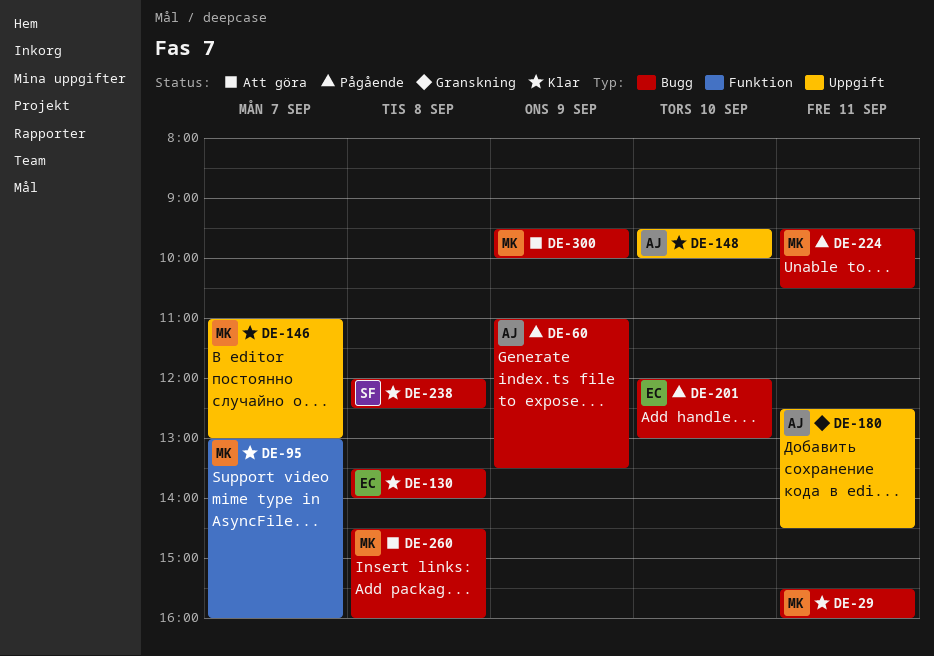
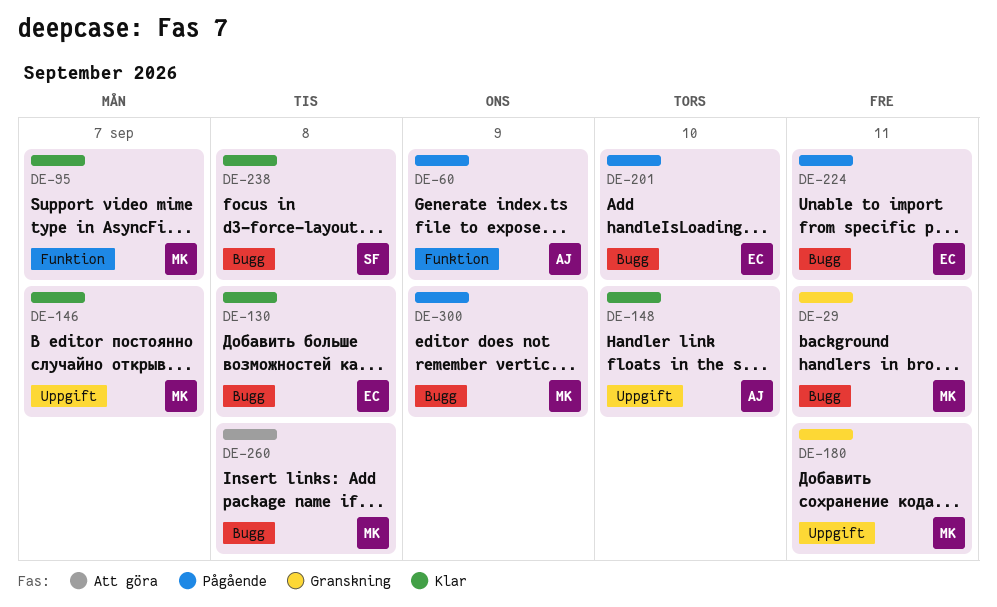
DE-29, status: Klar -> Granskning
DE-60, label: Bugg -> Funktion
DE-180, owner: AJ -> MK
DE-224, owner: MK -> EC
DE-300, status: Att göra -> Pågående

